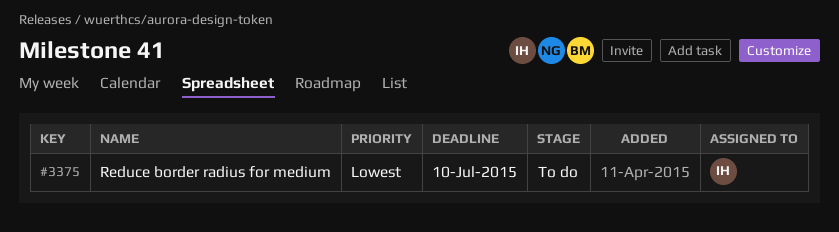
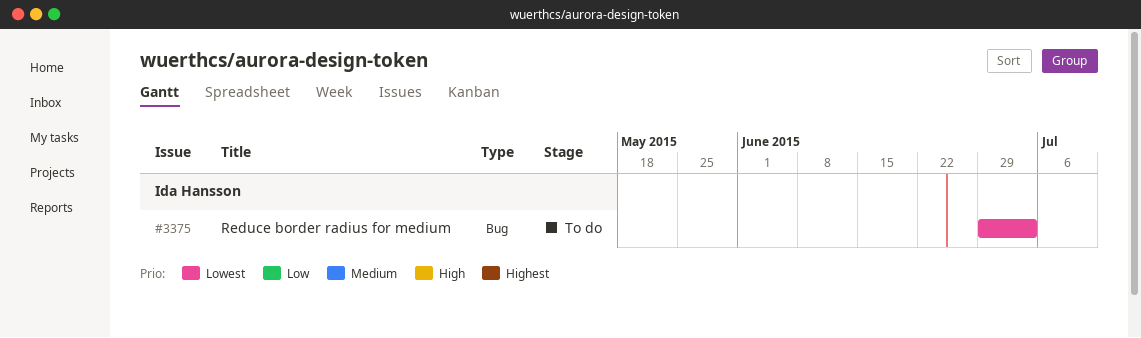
#3375, due: Jul 10 -> Jul 3

